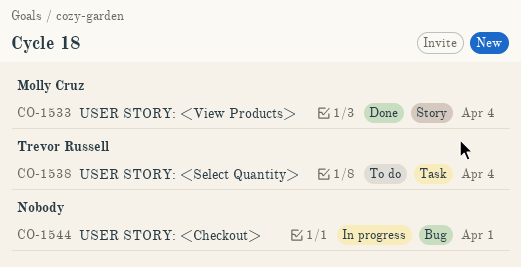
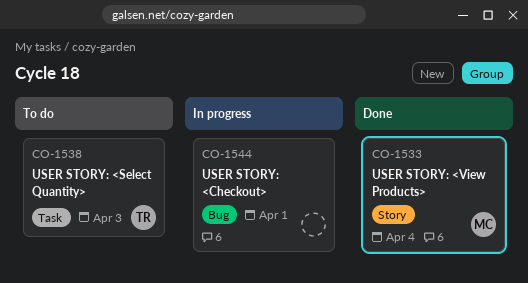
CO-1538, due: Apr 4 -> Apr 3

